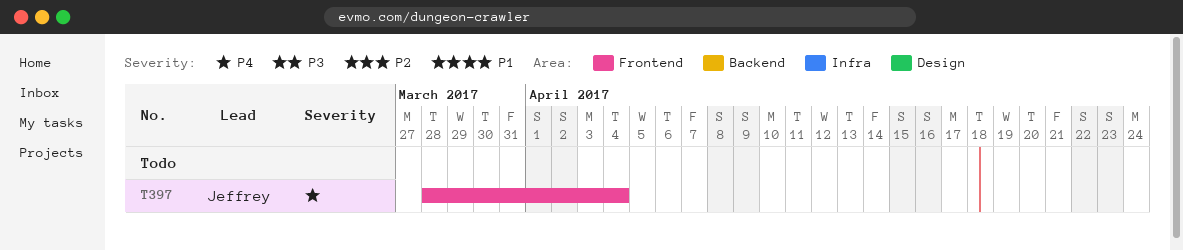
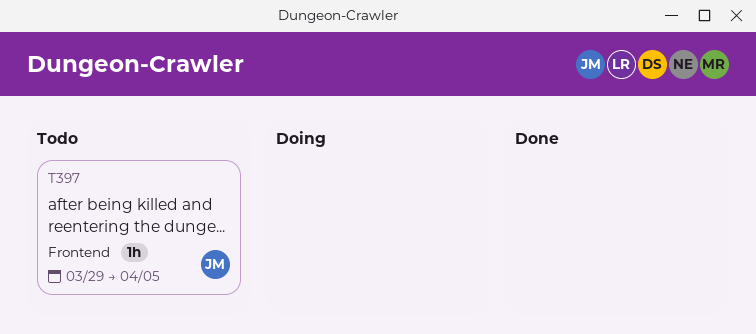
T397, start: Mar 28 -> Mar 29
T397, due: Apr 4 -> Apr 5

